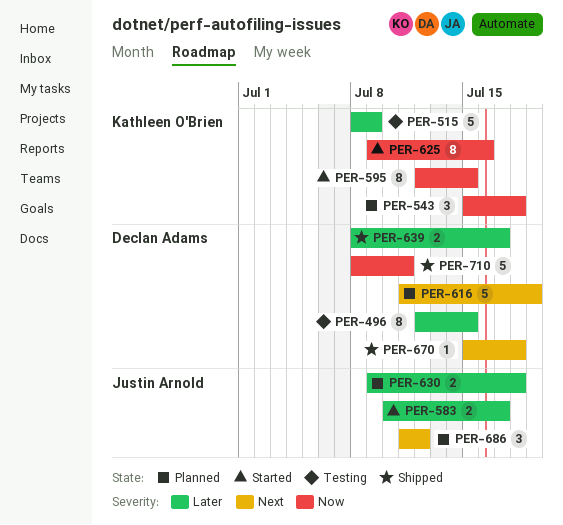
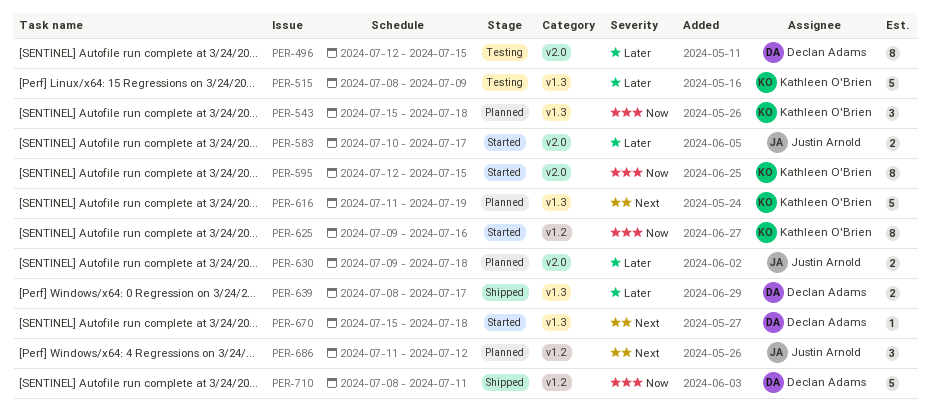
PER-616, owner: Declan Adams -> Kathleen O'Brien
PER-670, status: Shipped -> Started

